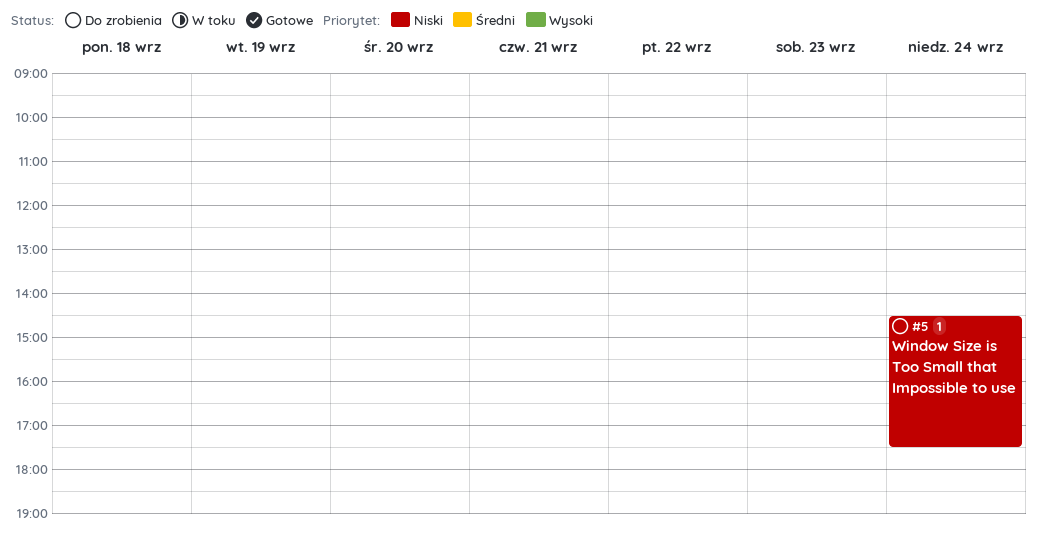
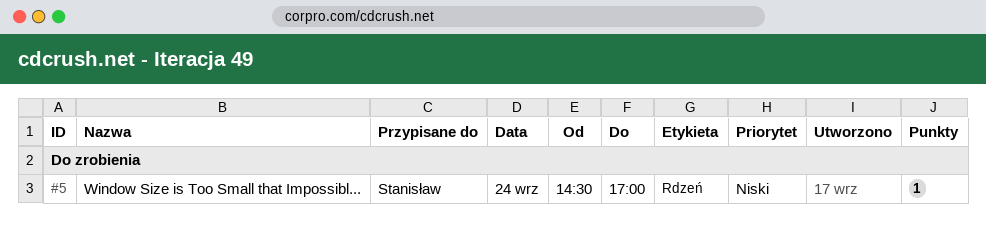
#5, ends: 17:30 -> 17:00

